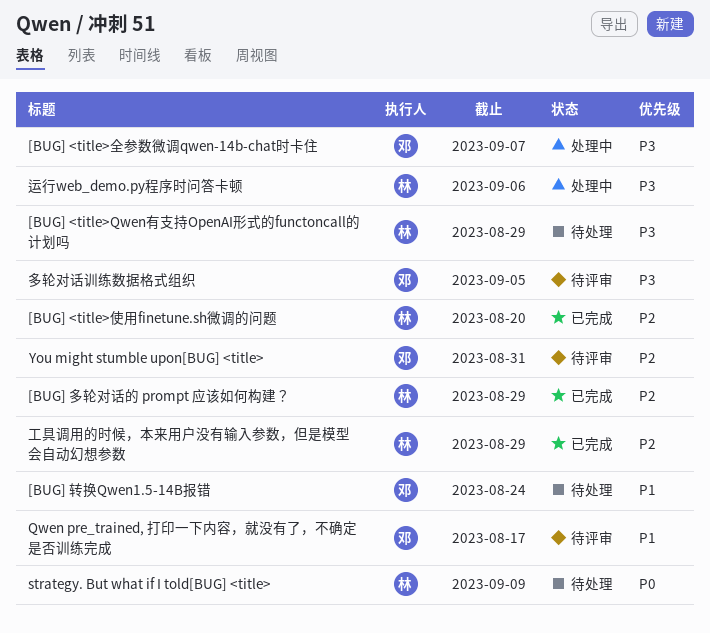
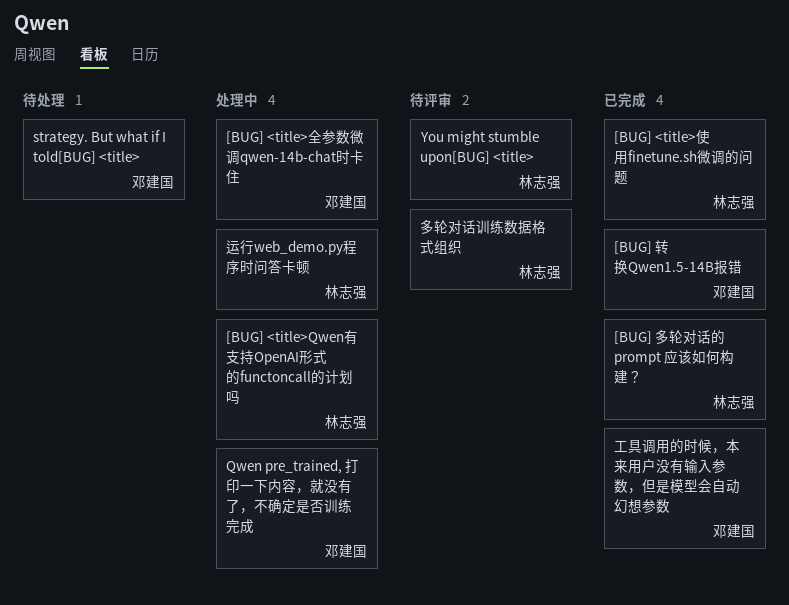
[BUG] <title>Qwen有支持OpenAI形式的functoncall的计划吗, status: 待处理 -> 处理中
[BUG] 转换Qwen1.5-14B报错, status: 待处理 -> 已完成
Qwen pre_trained, 打印一下内容，就没有了，不确定是否训练完成, status: 待评审 -> 处理中
strategy. But what if I told[BUG] <title>, owner: 林志强 -> 邓建国
You might stumble upon[BUG] <title>, owner: 邓建国 -> 林志强
多轮对话训练数据格式组织, owner: 邓建国 -> 林志强
工具调用的时候，本来用户没有输入参数，但是模型会自动幻想参数, owner: 林志强 -> 邓建国

